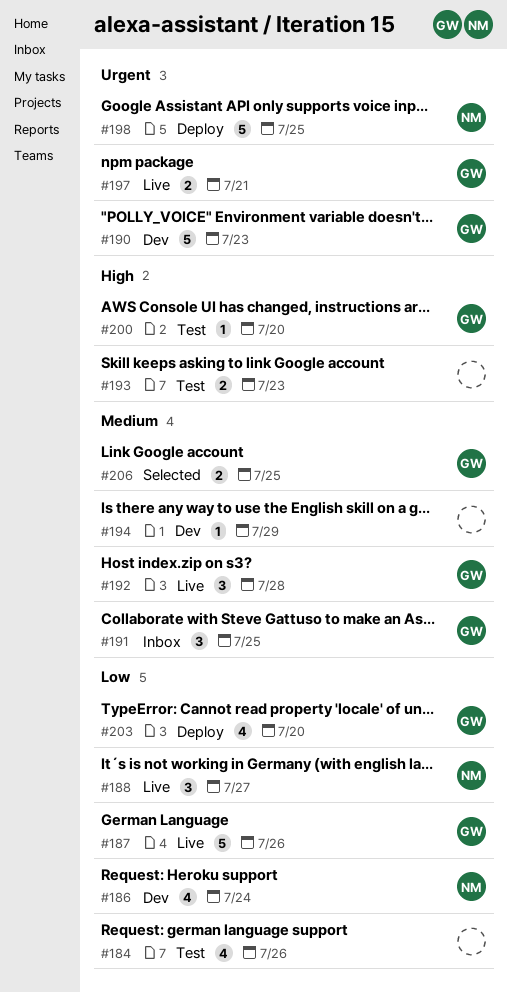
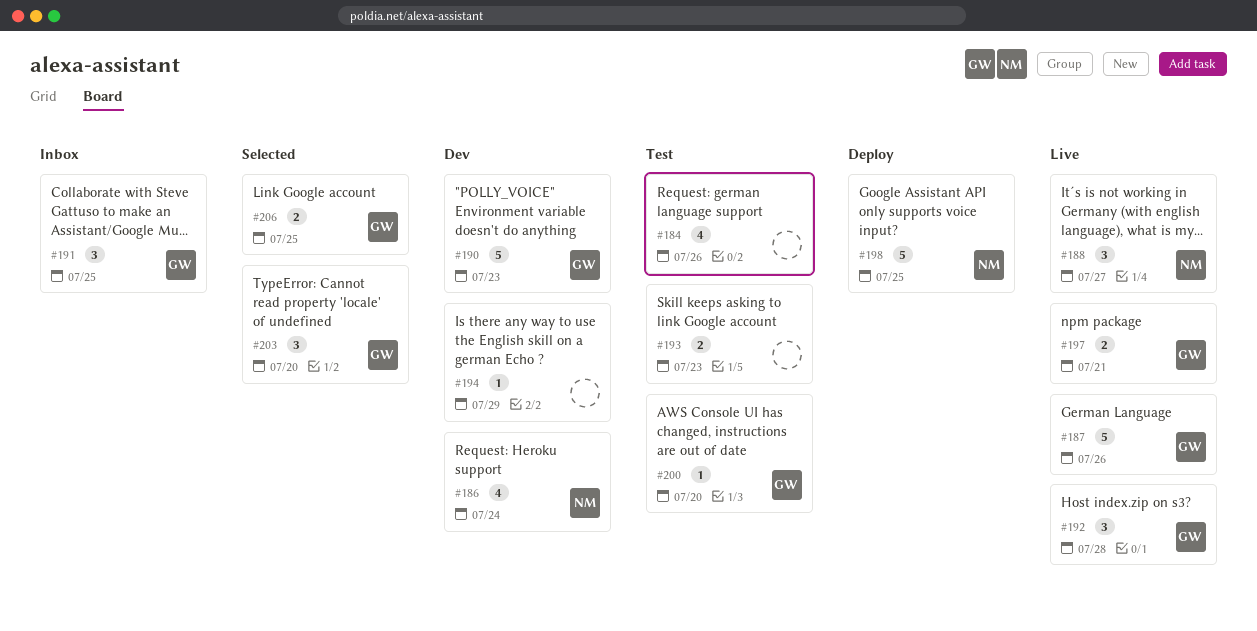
#203, status: Deploy -> Selected
#203, estimate: 4 -> 3

